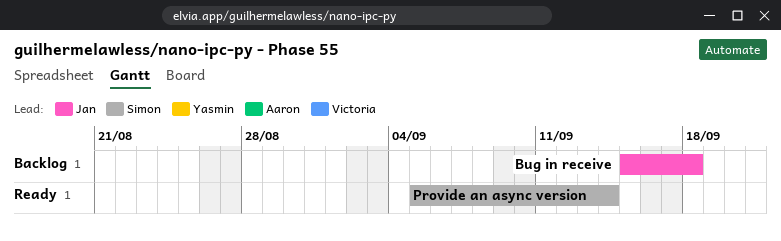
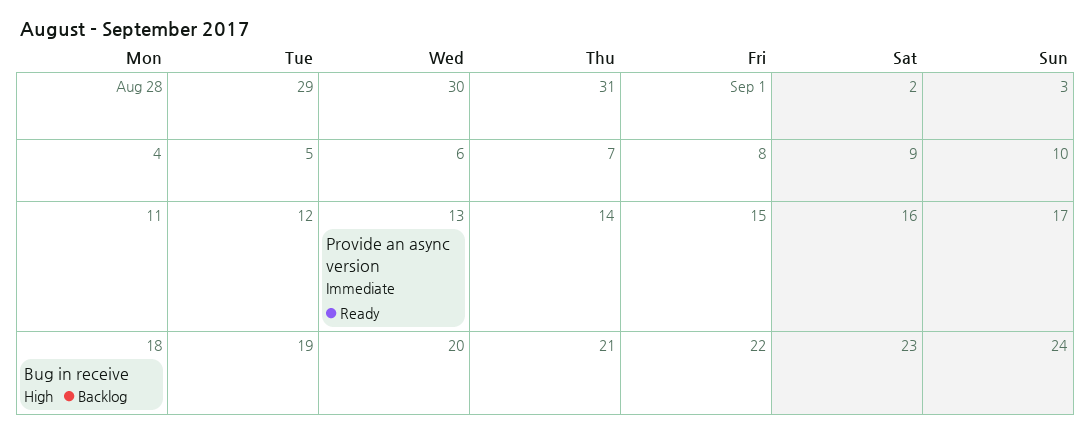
Provide an async version, due: Sep 14 -> Sep 13

